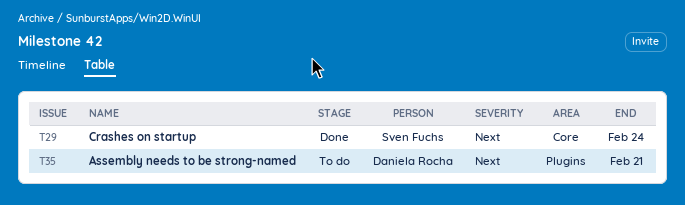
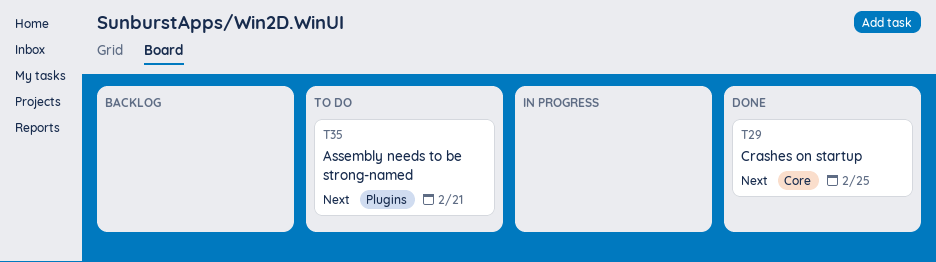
T29, due: Feb 24 -> Feb 25

